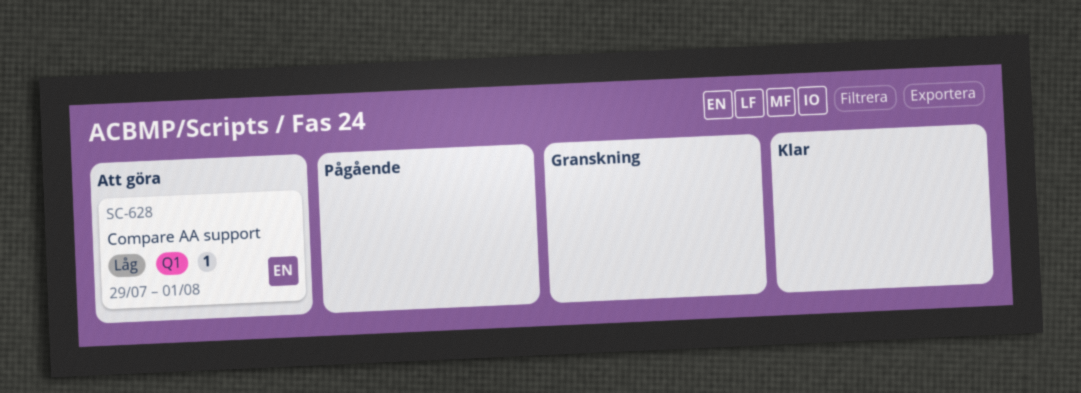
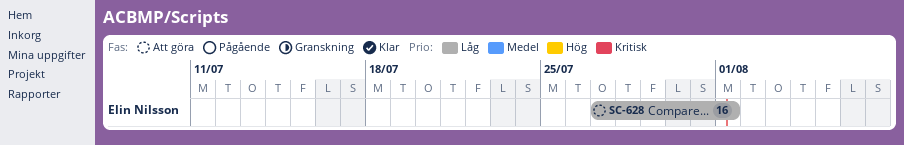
SC-628, estimate: 1 -> 16
SC-628, start: Jul 29 -> Jul 27

